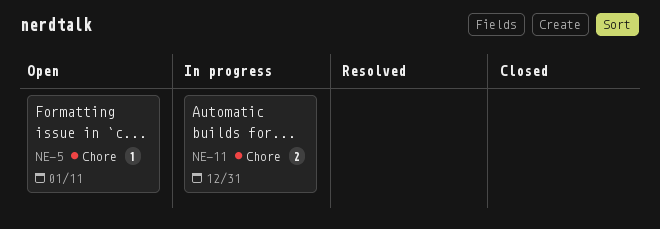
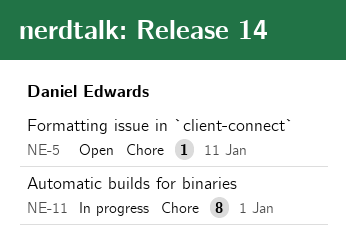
NE-11, estimate: 2 -> 8
NE-11, due: Dec 31 -> Jan 1

